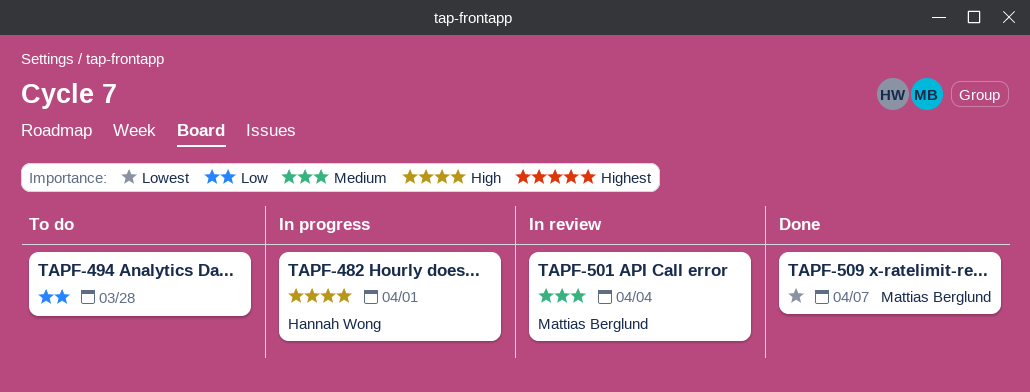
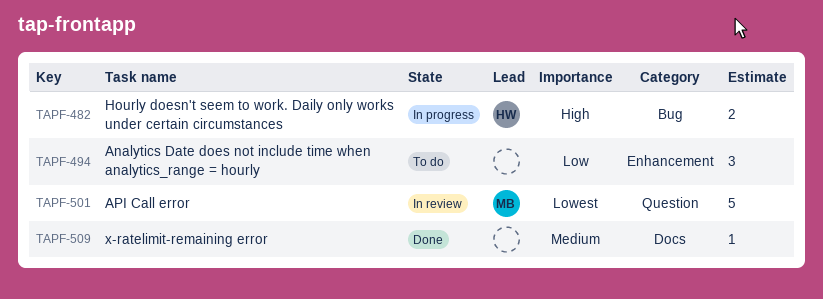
TAPF-501, priority: Medium -> Lowest
TAPF-509, owner: Mattias Berglund -> none
TAPF-509, priority: Lowest -> Medium

